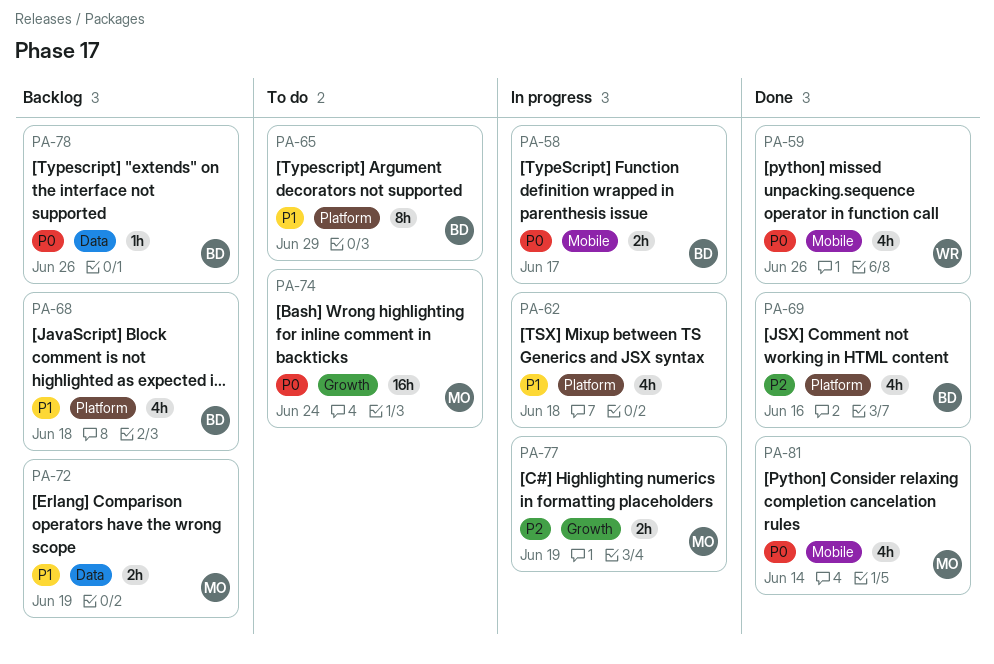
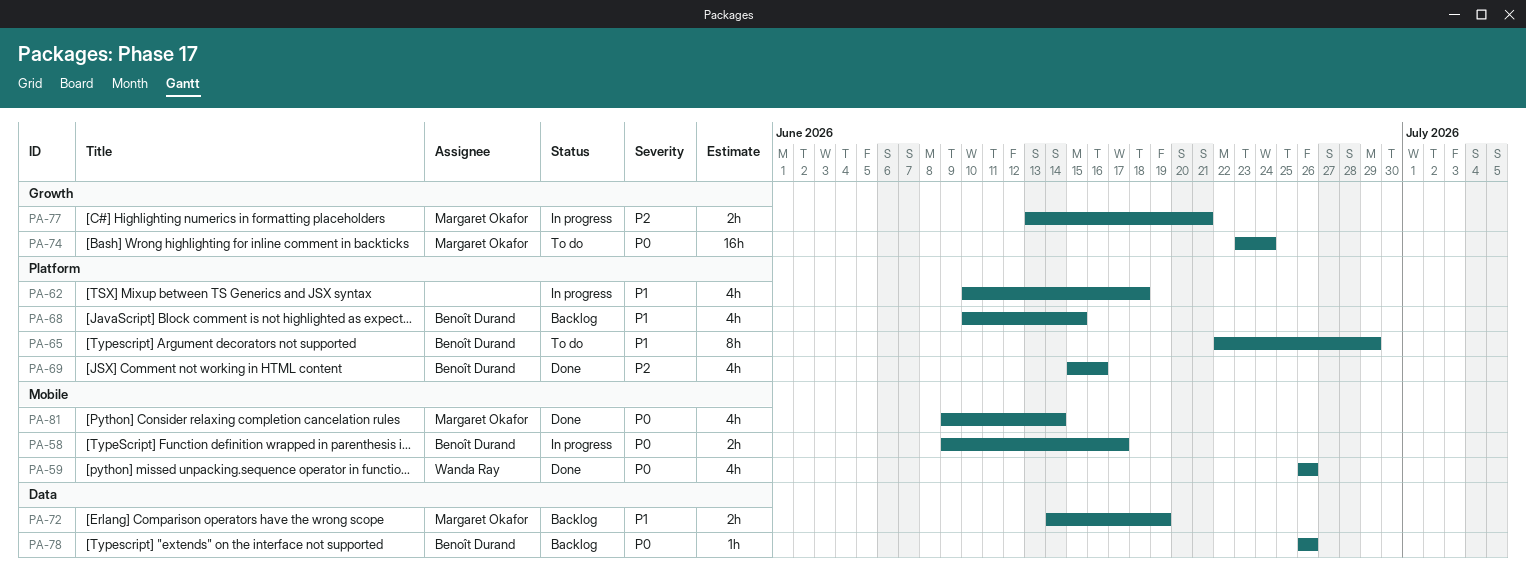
PA-68, due: Jun 18 -> Jun 15
PA-77, due: Jun 19 -> Jun 21

